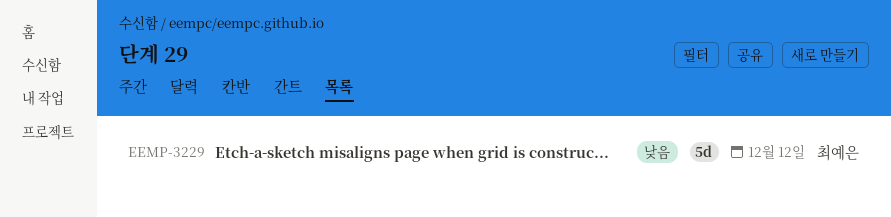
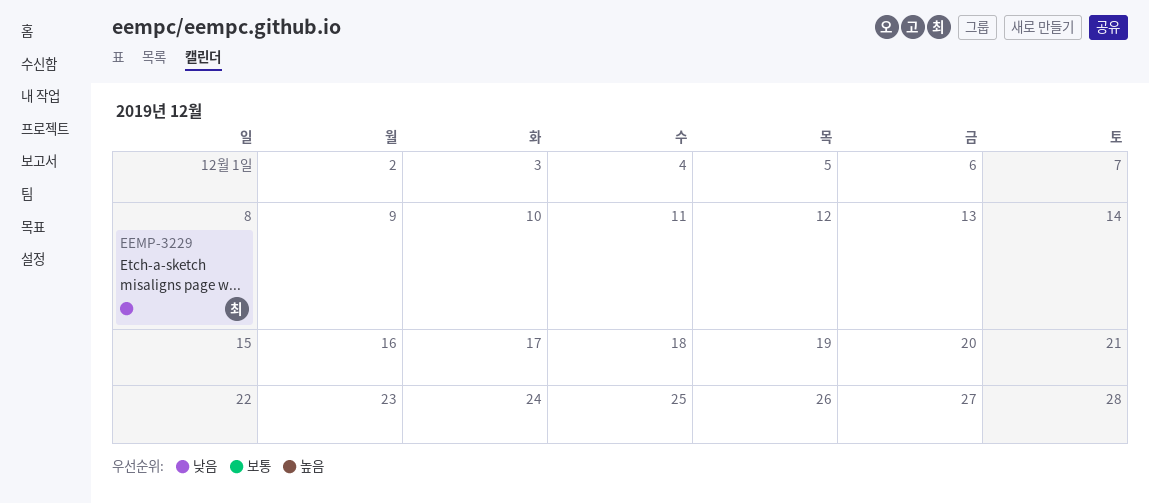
EEMP-3229, due: Dec 12 -> Dec 8

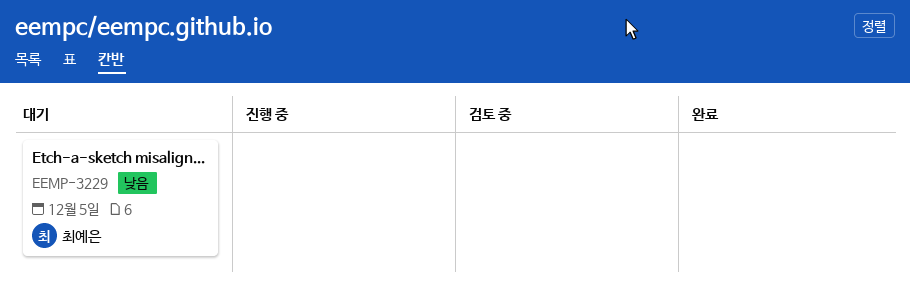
EEMP-3229, due: Dec 8 -> Dec 5

